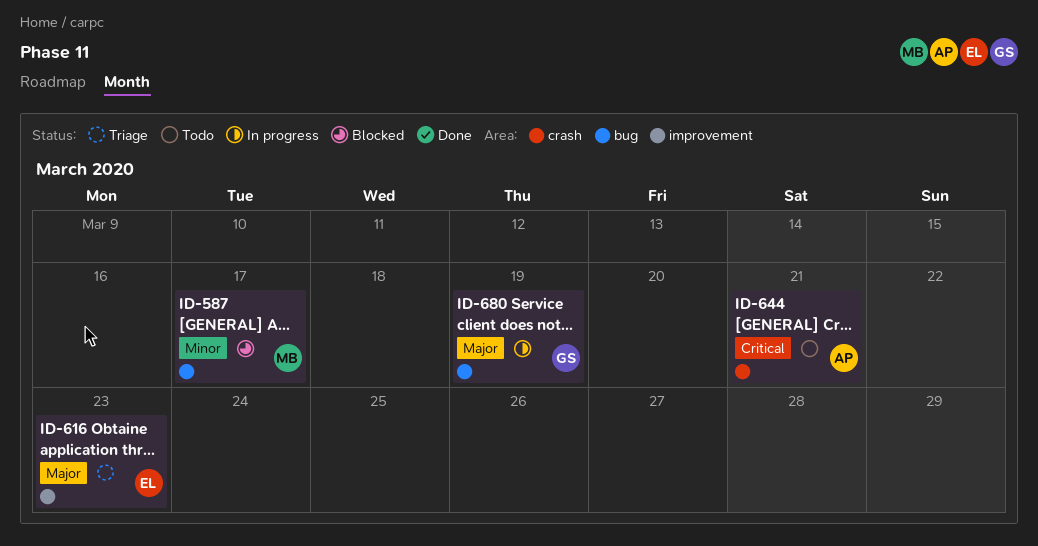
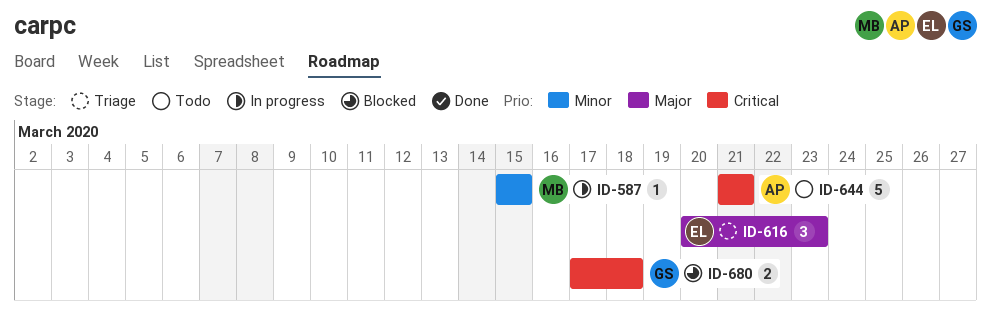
ID-587, status: Blocked -> In progress
ID-587, due: Mar 17 -> Mar 15
ID-680, status: In progress -> Blocked
ID-680, priority: Major -> Critical
ID-680, due: Mar 19 -> Mar 18

